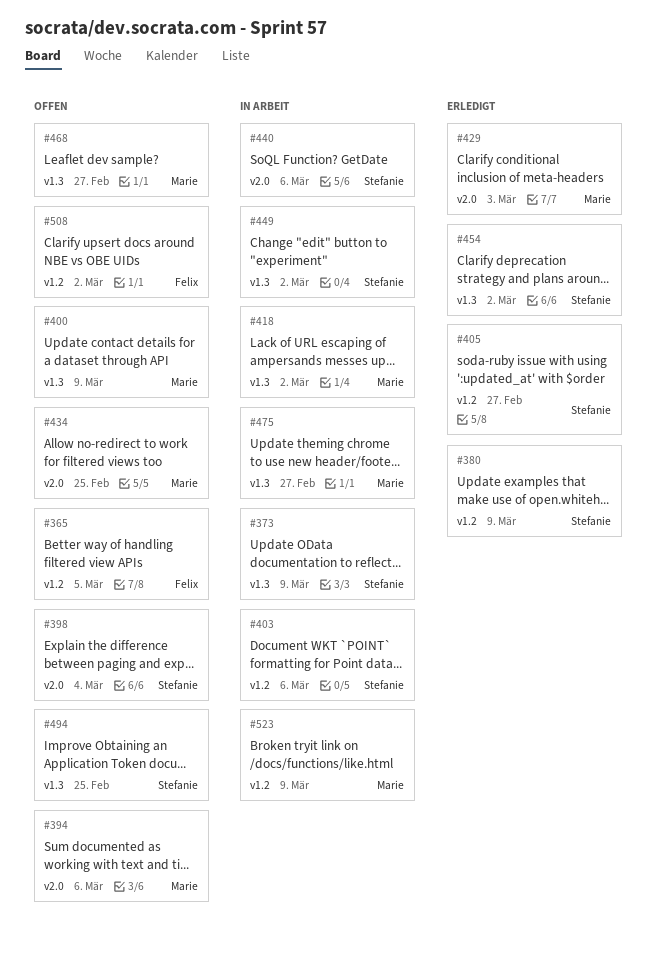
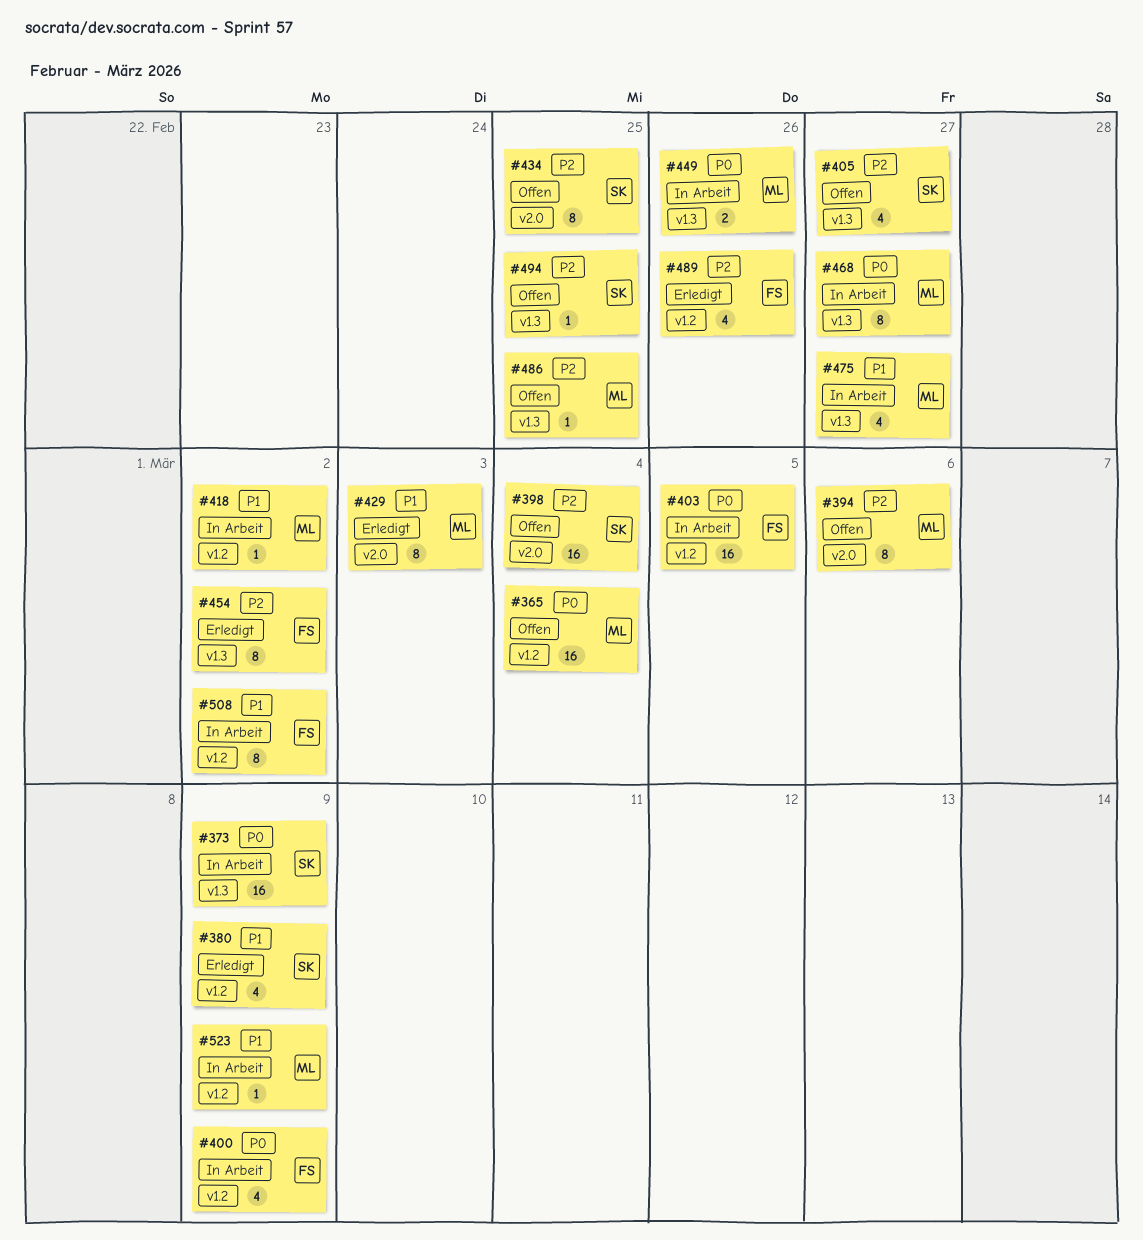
#365, owner: Felix -> Marie
#365, due: Mar 5 -> Mar 4
#400, status: Offen -> In Arbeit
#400, owner: Marie -> Felix
#400, label: v1.3 -> v1.2
#403, owner: Stefanie -> Felix
#403, due: Mar 6 -> Mar 5
#405, status: Erledigt -> Offen
#405, label: v1.2 -> v1.3
#418, label: v1.3 -> v1.2
#434, owner: Marie -> Stefanie
#440: present -> none
#449, owner: Stefanie -> Marie
#449, due: Mar 2 -> Feb 26
#454, owner: Stefanie -> Felix
#468, status: Offen -> In Arbeit
#486: none -> present
#489: none -> present
#508, status: Offen -> In Arbeit

